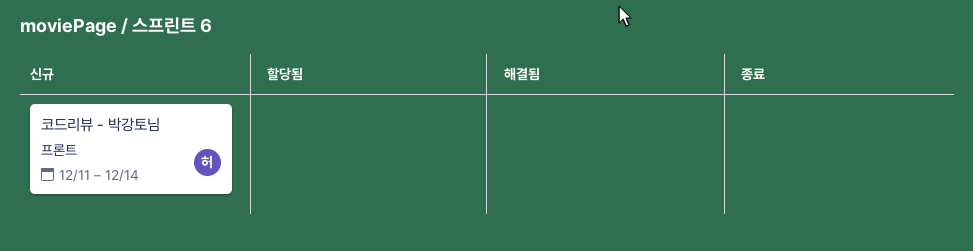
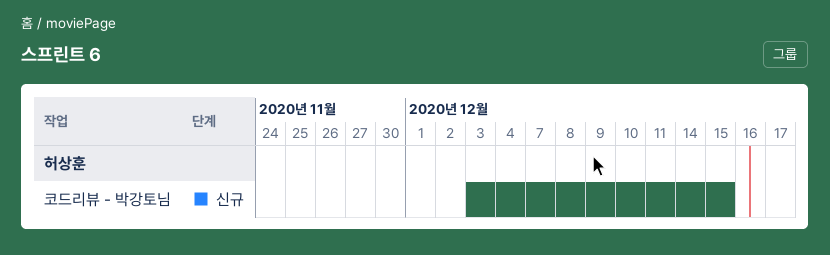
코드리뷰 - 박강토님, start: Dec 11 -> Dec 3
코드리뷰 - 박강토님, due: Dec 14 -> Dec 15

